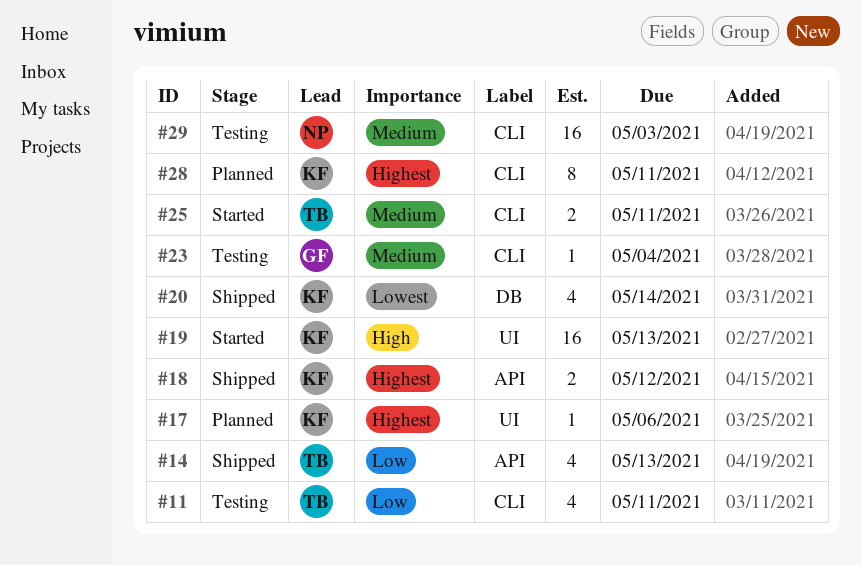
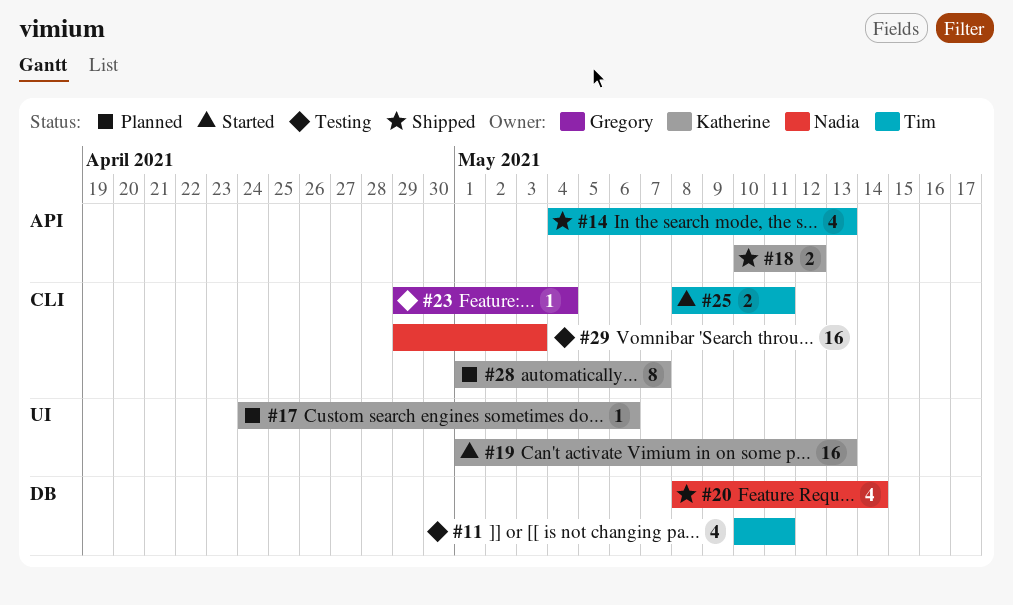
#11, label: CLI -> DB
#20, owner: Katherine -> Nadia
#28, due: May 11 -> May 7

